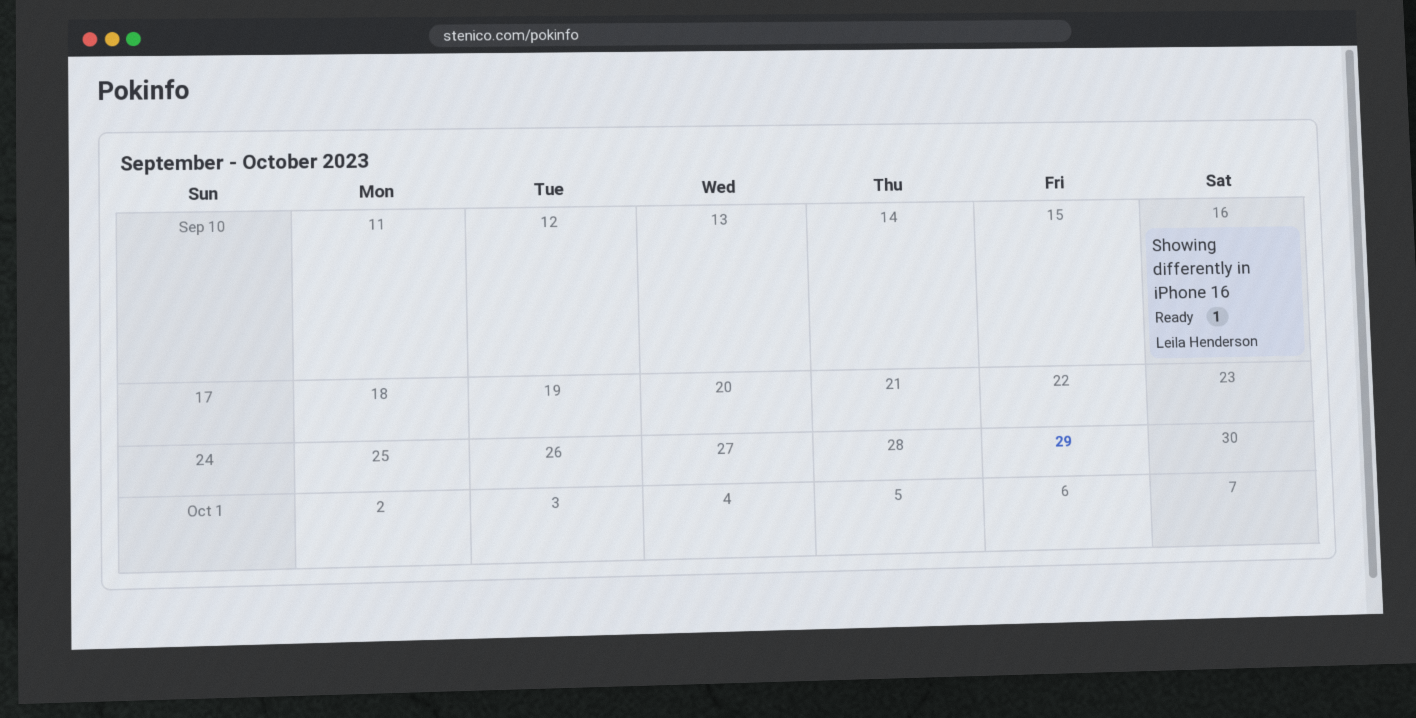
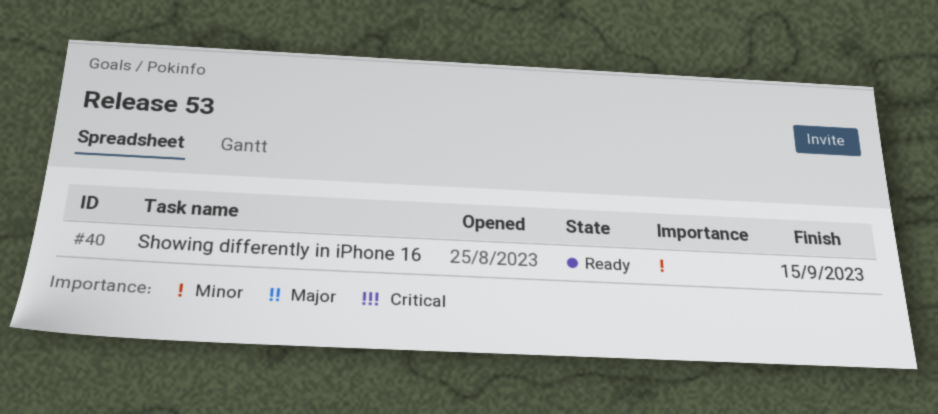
Showing differently in iPhone 16, due: Sep 16 -> Sep 15

